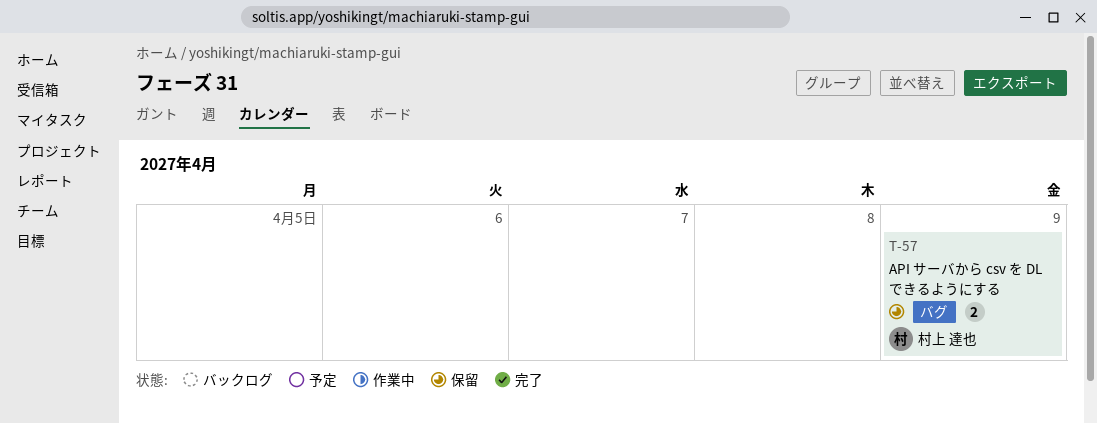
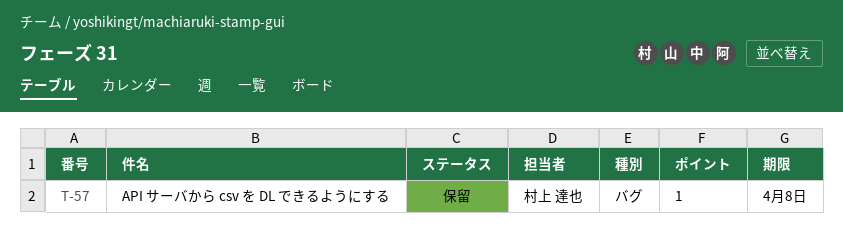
T-57, estimate: 2 -> 1
T-57, due: Apr 9 -> Apr 8

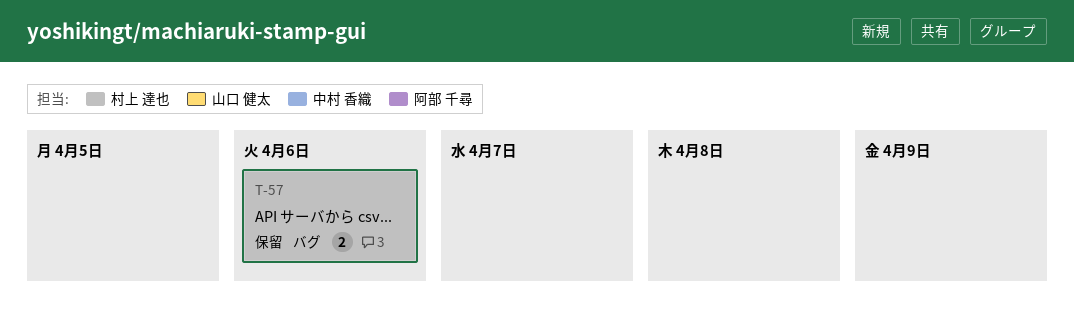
T-57, estimate: 1 -> 2
T-57, due: Apr 8 -> Apr 6

